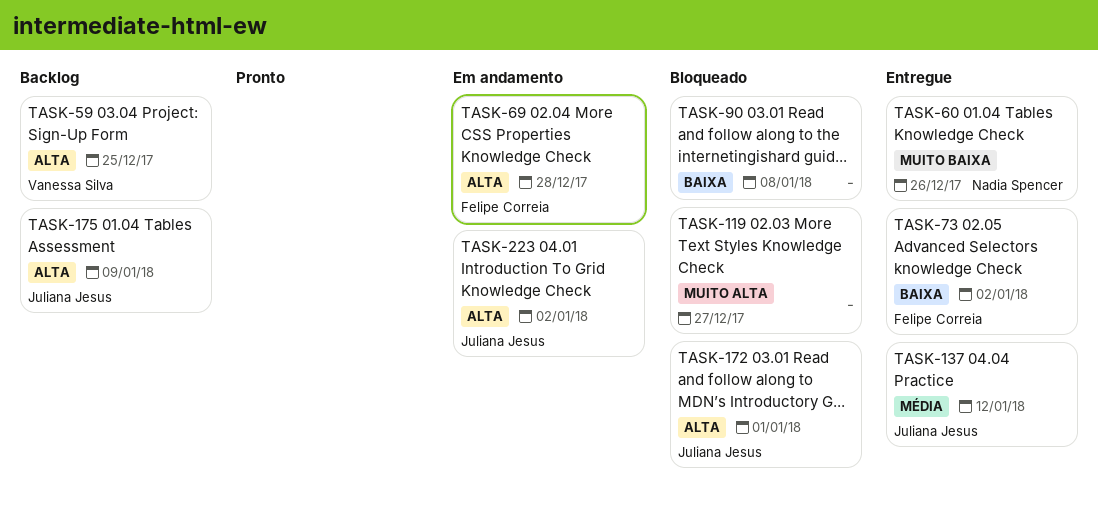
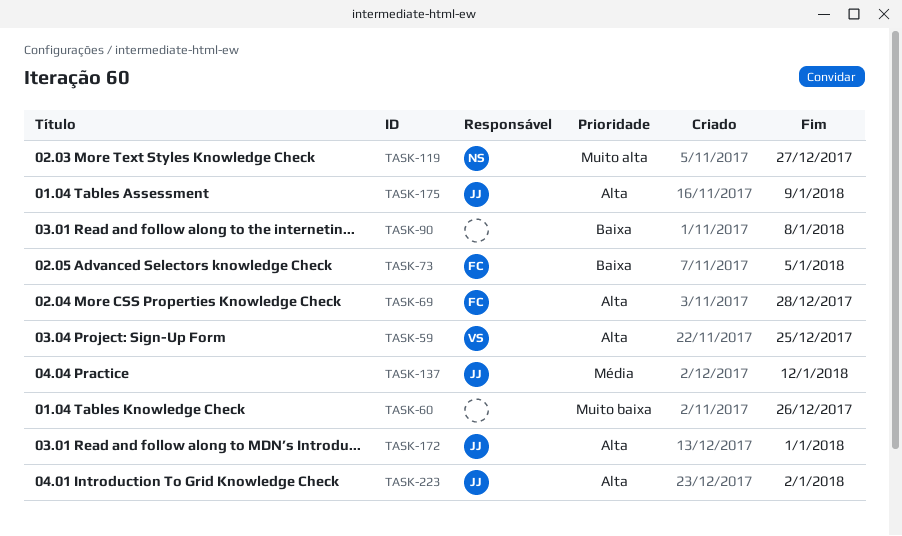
TASK-60, owner: Nadia Spencer -> none
TASK-73, due: Jan 2 -> Jan 5
TASK-119, owner: none -> Nadia Spencer

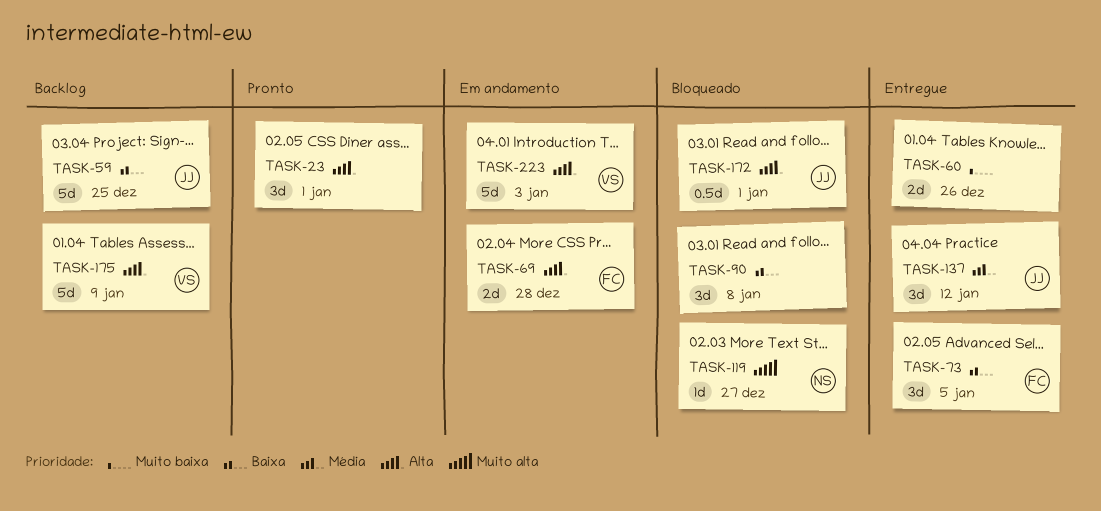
TASK-23: none -> present
TASK-59, owner: VS -> JJ
TASK-59, priority: Alta -> Baixa
TASK-175, owner: JJ -> VS
TASK-223, owner: JJ -> VS
TASK-223, due: Jan 2 -> Jan 3

